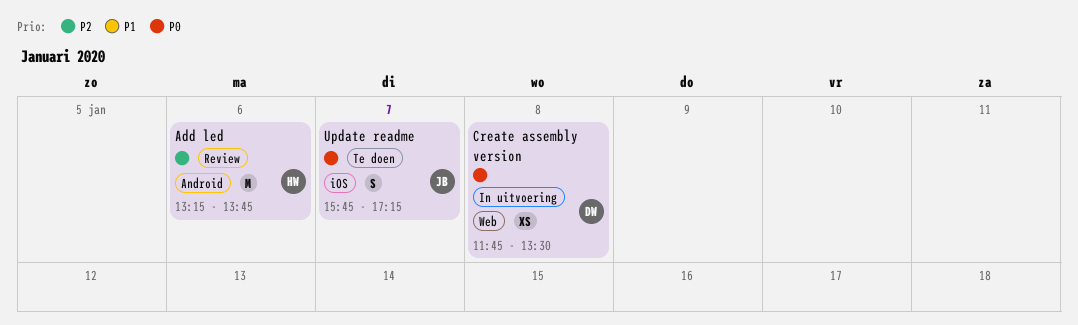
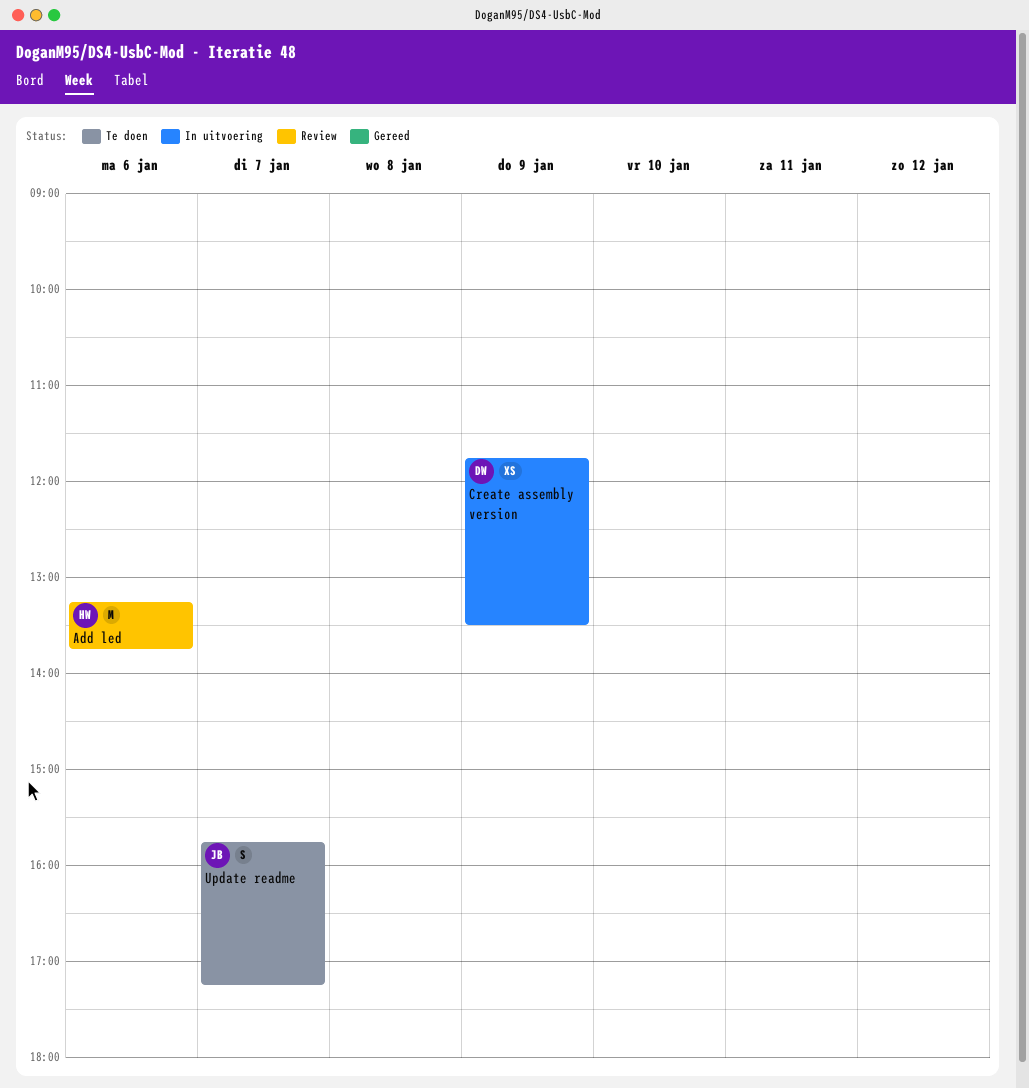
Create assembly version, day: Jan 8 -> Jan 9

